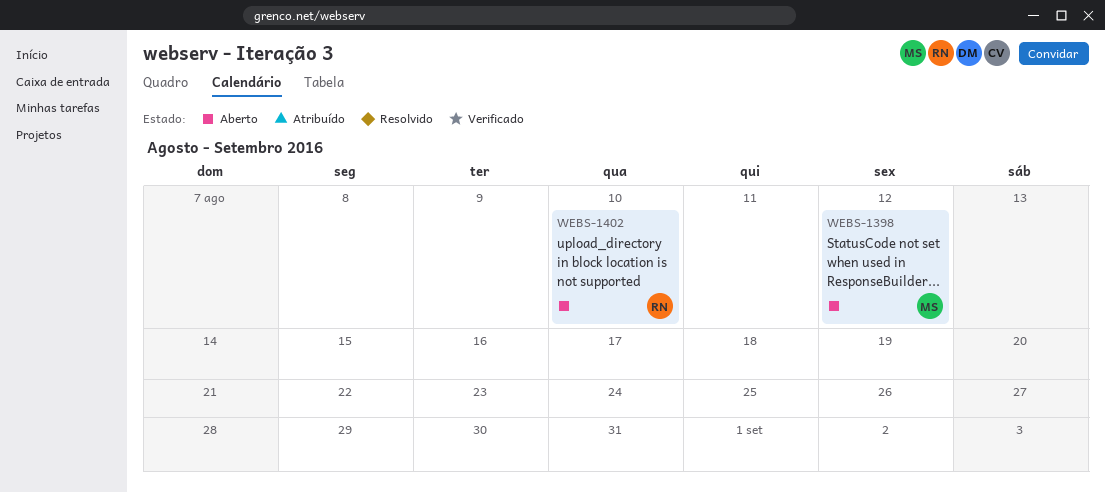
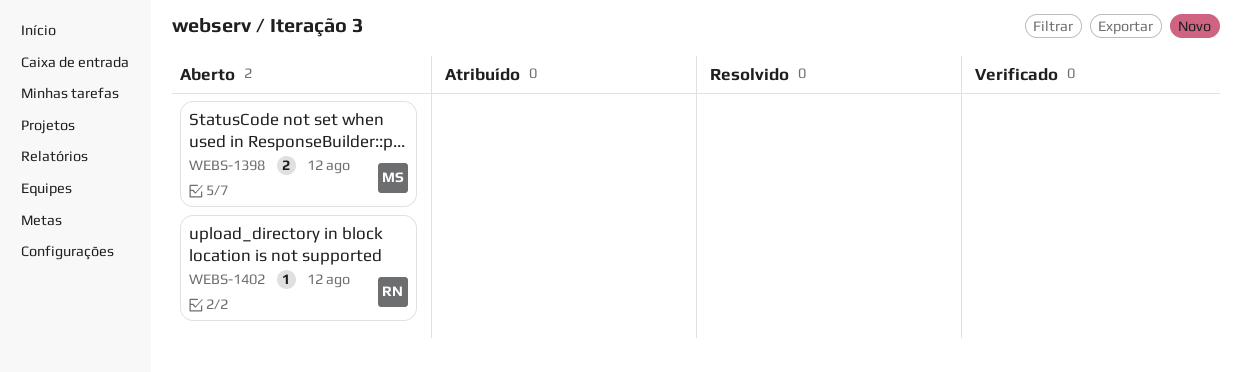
WEBS-1402, due: Aug 10 -> Aug 12

